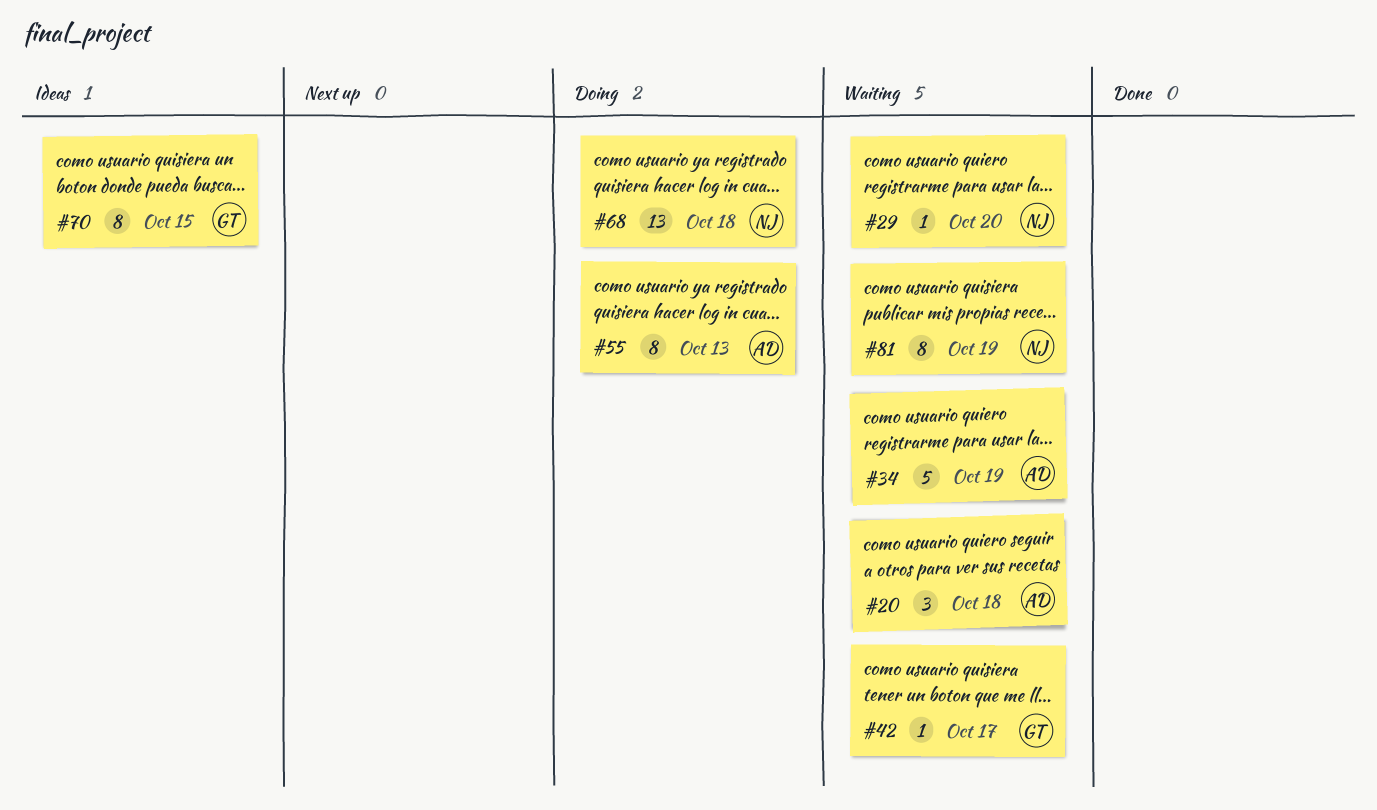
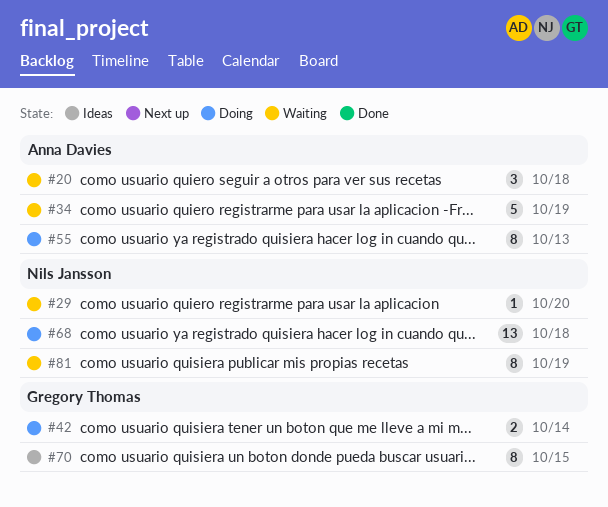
#42, status: Waiting -> Doing
#42, estimate: 1 -> 2
#42, due: Oct 17 -> Oct 14

